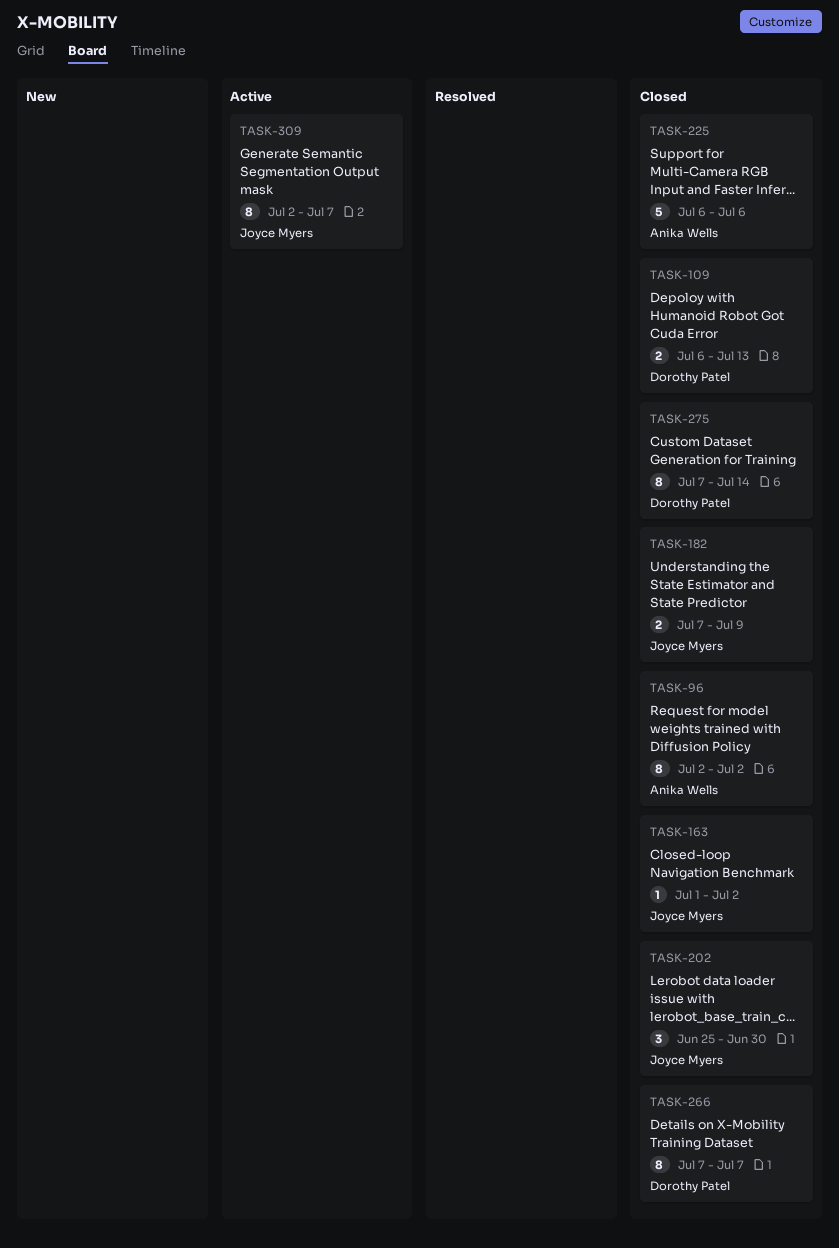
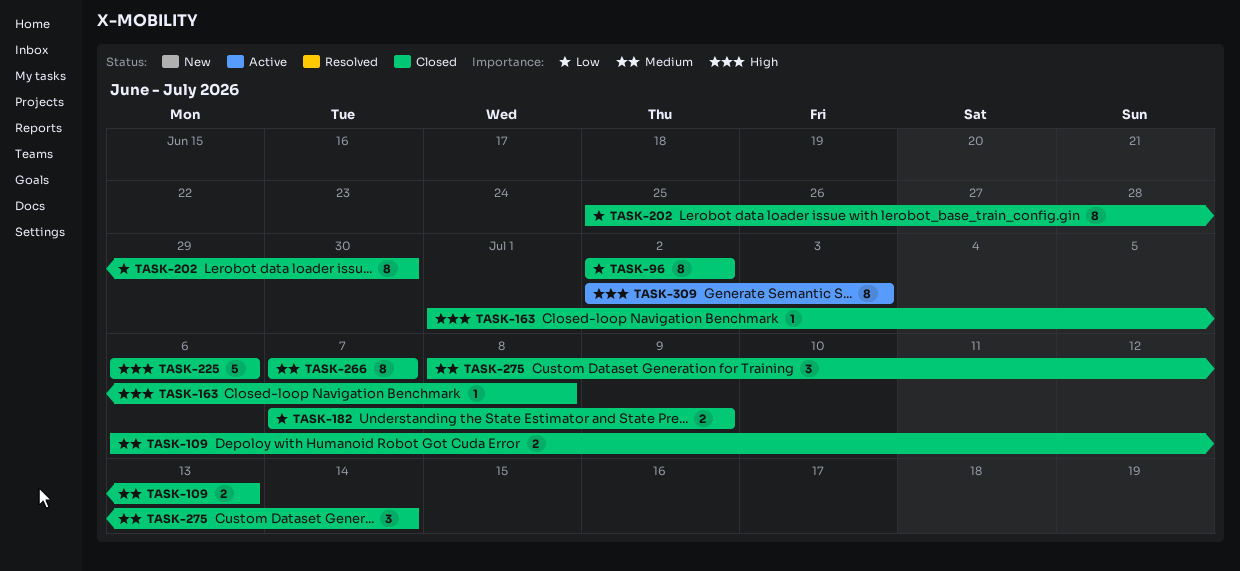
TASK-163, due: Jul 2 -> Jul 8
TASK-202, estimate: 3 -> 8
TASK-275, estimate: 8 -> 3
TASK-275, start: Jul 7 -> Jul 8
TASK-309, due: Jul 7 -> Jul 3

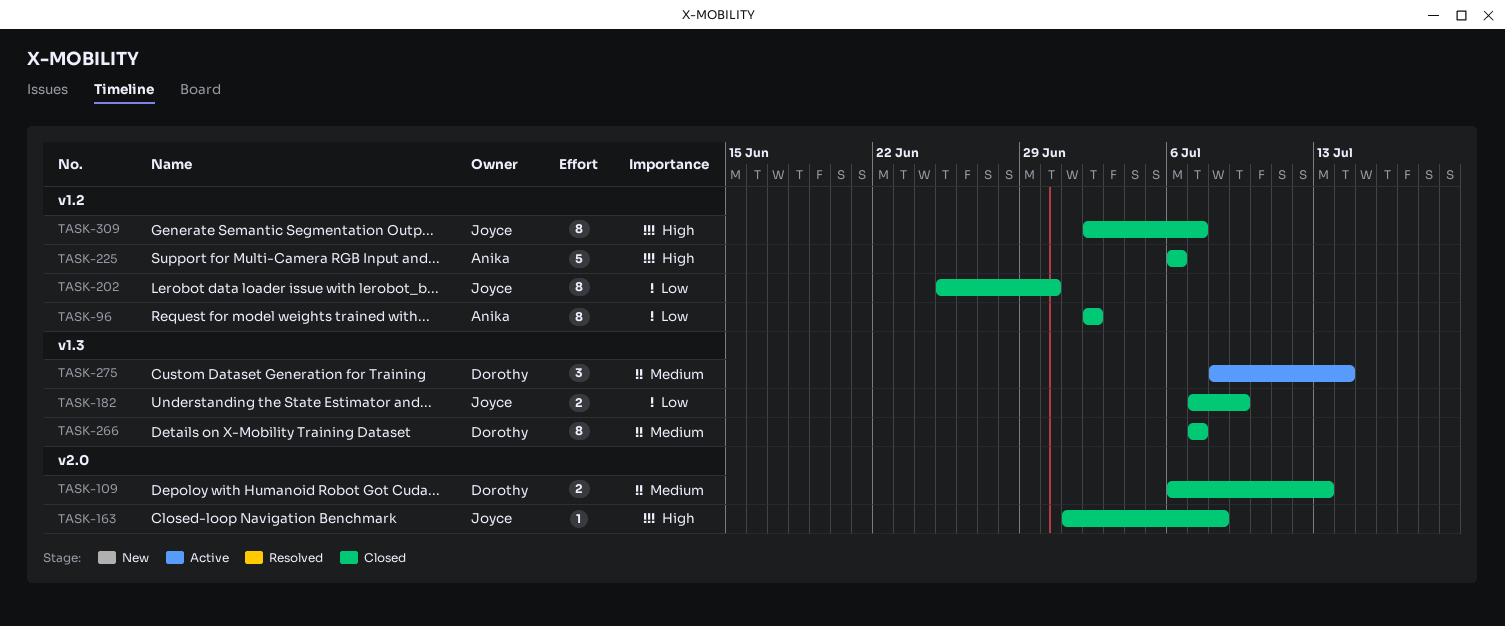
TASK-275, status: Closed -> Active
TASK-309, status: Active -> Closed
TASK-309, due: Jul 3 -> Jul 7

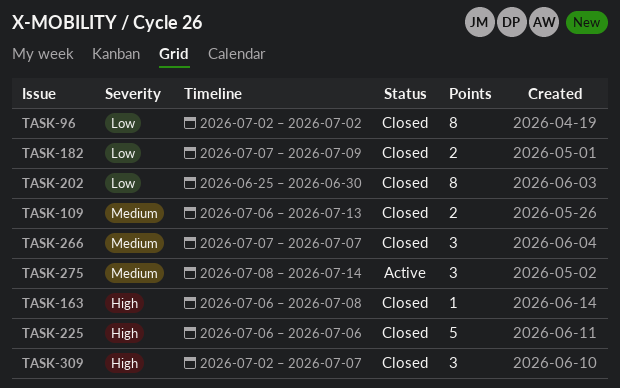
TASK-163, start: Jul 1 -> Jul 6
TASK-266, estimate: 8 -> 3
TASK-309, estimate: 8 -> 3

